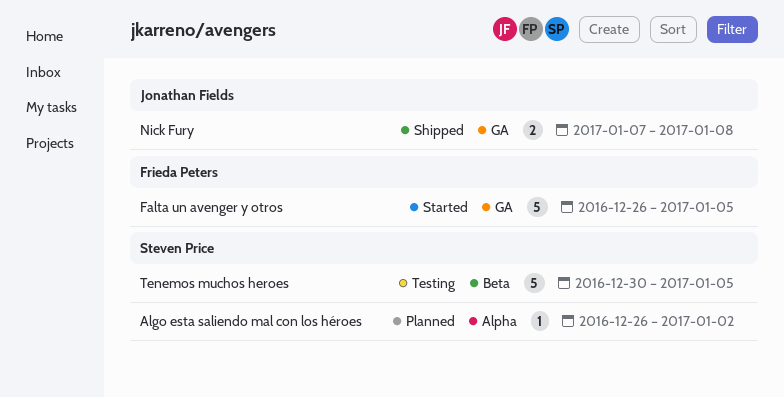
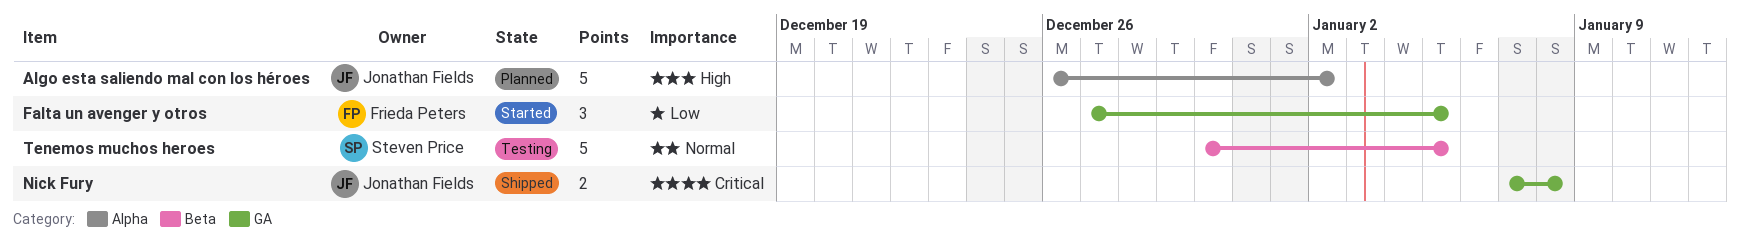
Algo esta saliendo mal con los héroes, owner: Steven Price -> Jonathan Fields
Algo esta saliendo mal con los héroes, estimate: 1 -> 5
Falta un avenger y otros, estimate: 5 -> 3
Falta un avenger y otros, start: Dec 26 -> Dec 27

